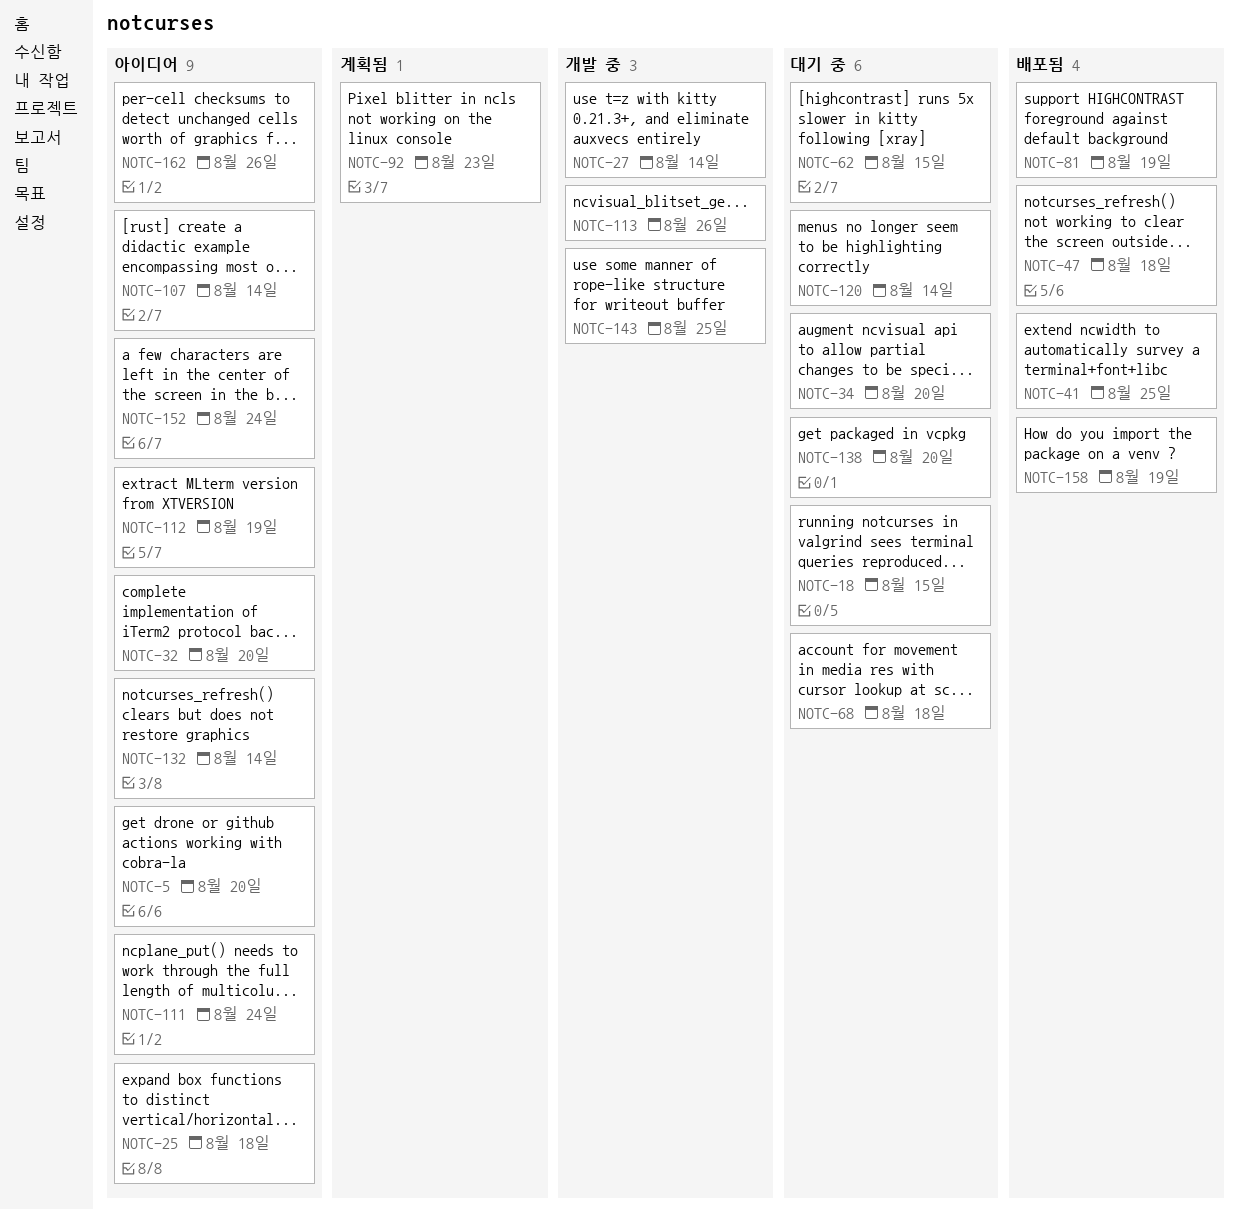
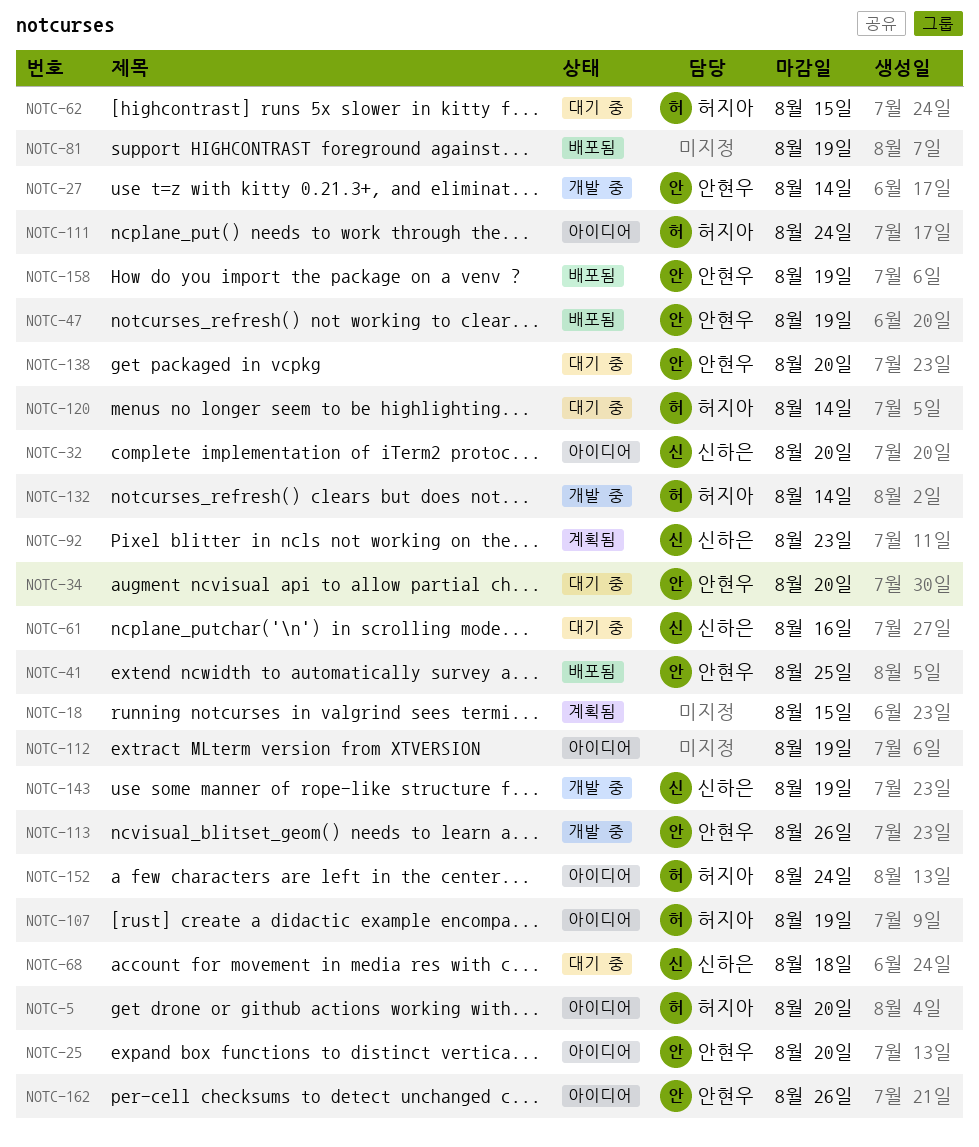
NOTC-18, status: 대기 중 -> 계획됨
NOTC-25, due: Aug 18 -> Aug 20
NOTC-47, due: Aug 18 -> Aug 19
NOTC-61: none -> present
NOTC-107, due: Aug 14 -> Aug 19
NOTC-132, status: 아이디어 -> 개발 중
NOTC-143, due: Aug 25 -> Aug 19

